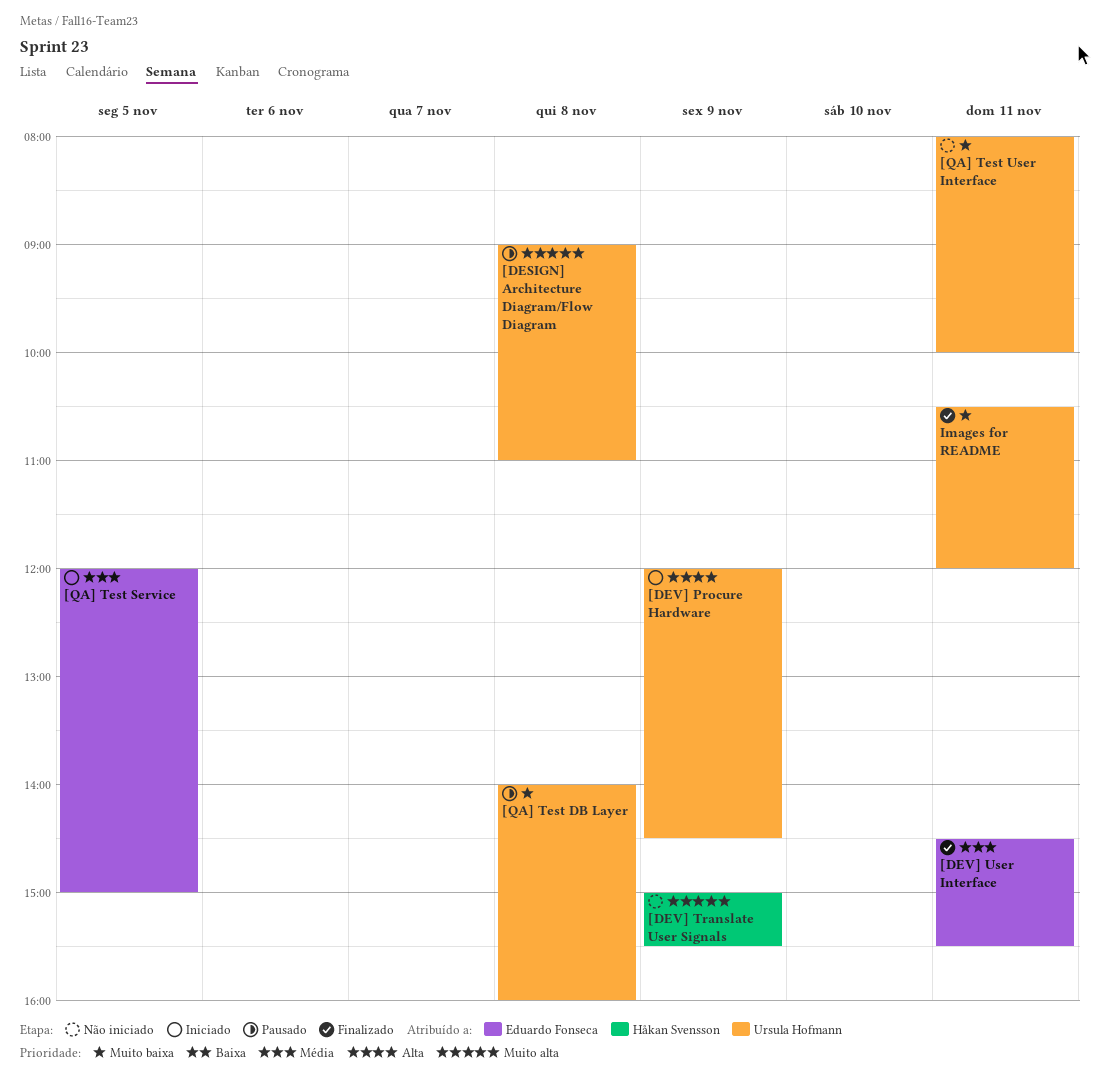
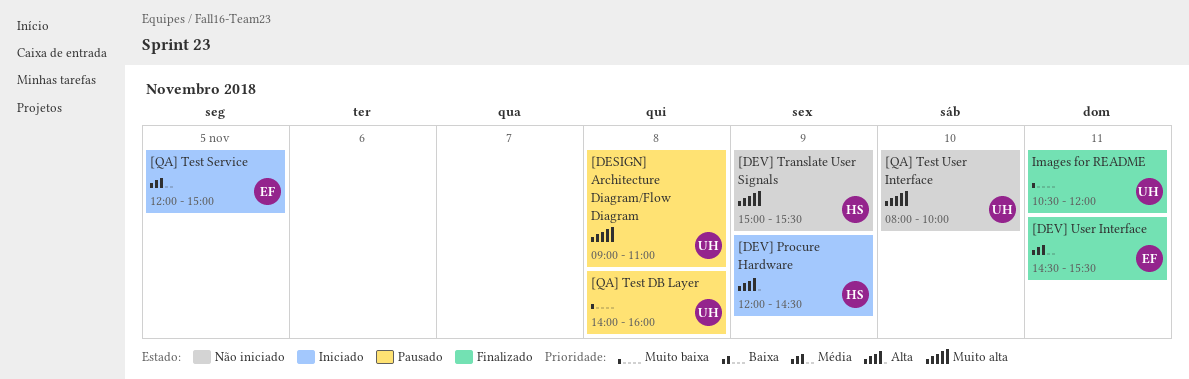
[DEV] Procure Hardware, owner: Ursula Hofmann -> Håkan Svensson
[QA] Test User Interface, priority: Muito baixa -> Muito alta
[QA] Test User Interface, day: Nov 11 -> Nov 10

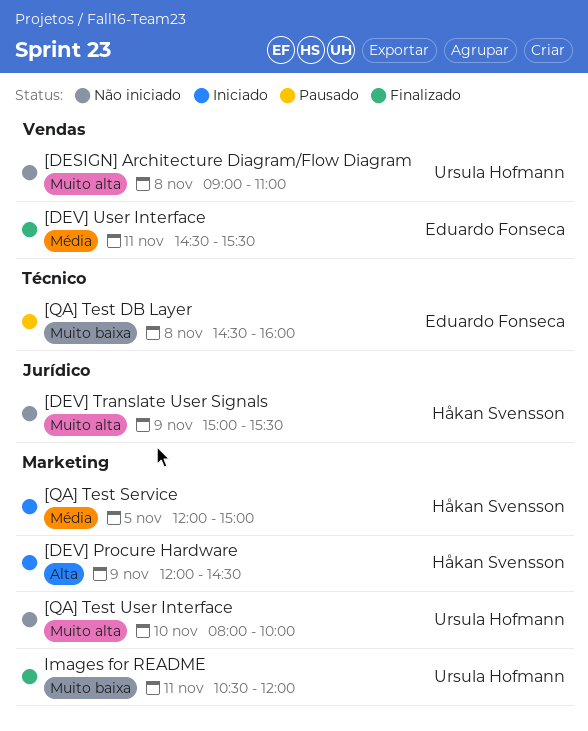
[DESIGN] Architecture Diagram/Flow Diagram, status: Pausado -> Não iniciado
[QA] Test DB Layer, owner: Ursula Hofmann -> Eduardo Fonseca
[QA] Test DB Layer, begins: 14:00 -> 14:30
[QA] Test Service, owner: Eduardo Fonseca -> Håkan Svensson

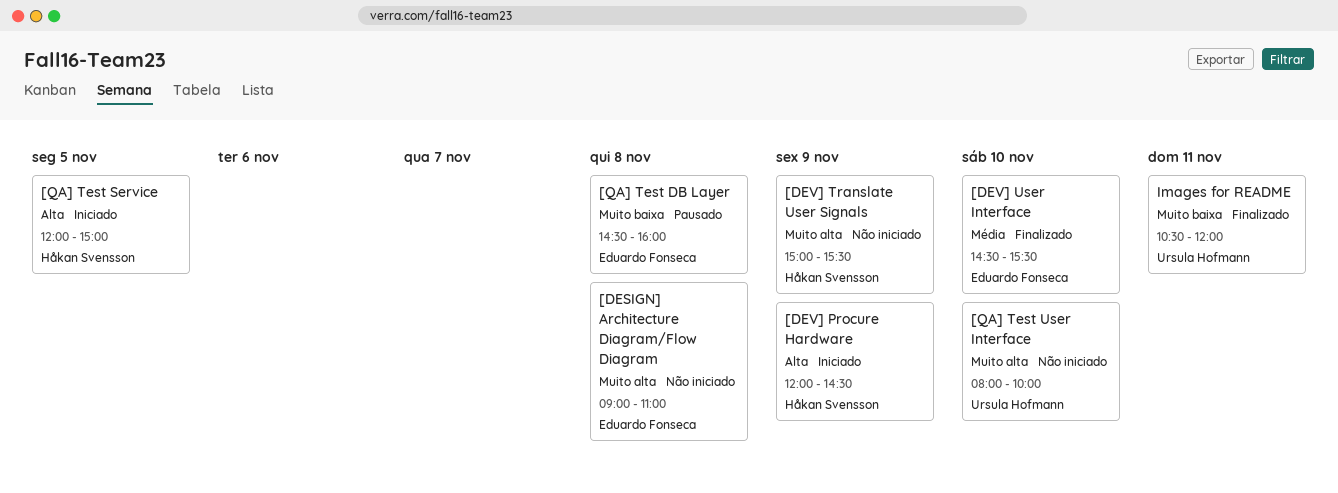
[DESIGN] Architecture Diagram/Flow Diagram, owner: Ursula Hofmann -> Eduardo Fonseca
[DEV] User Interface, day: Nov 11 -> Nov 10
[QA] Test Service, priority: Média -> Alta

